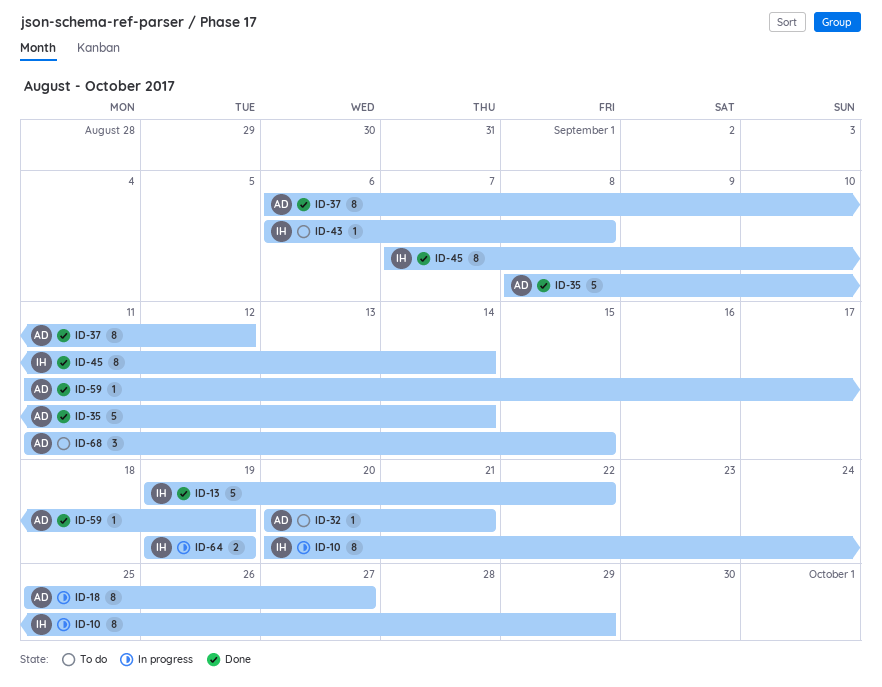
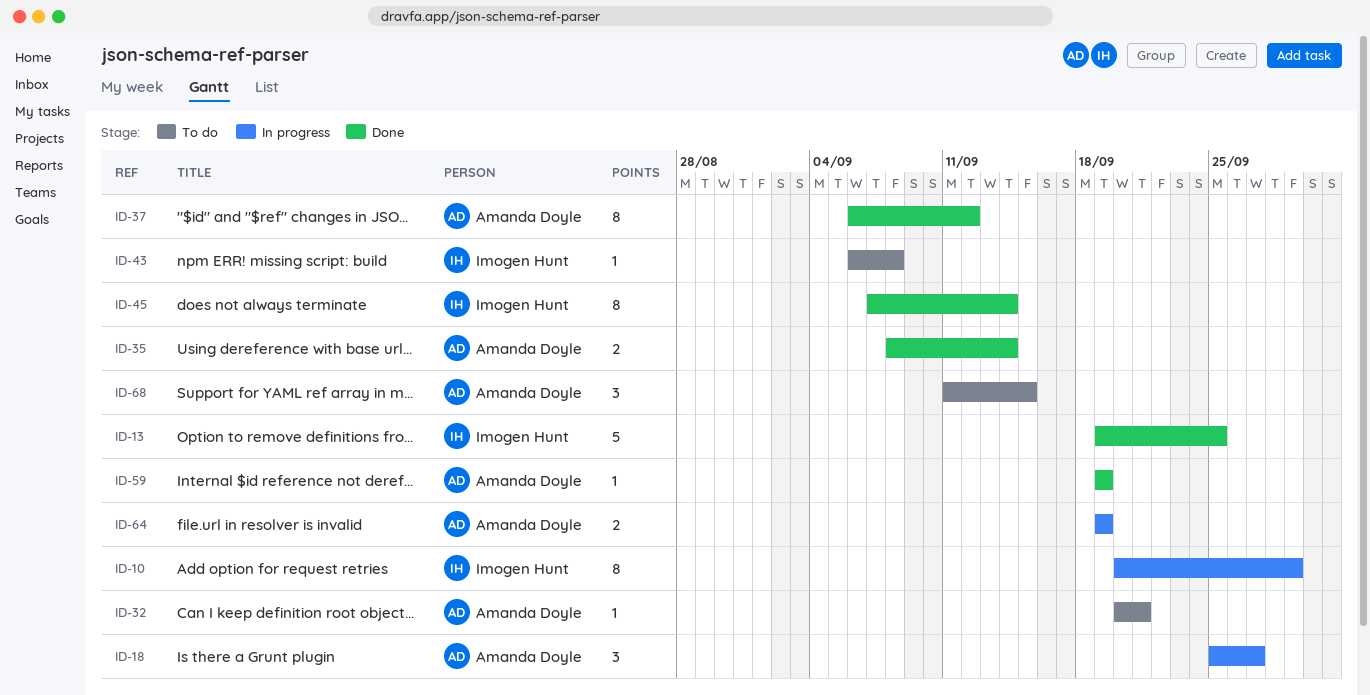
ID-13, due: Sep 22 -> Sep 25
ID-18, estimate: 8 -> 3
ID-35, estimate: 5 -> 2
ID-59, start: Sep 11 -> Sep 19
ID-64, owner: Imogen Hunt -> Amanda Doyle

